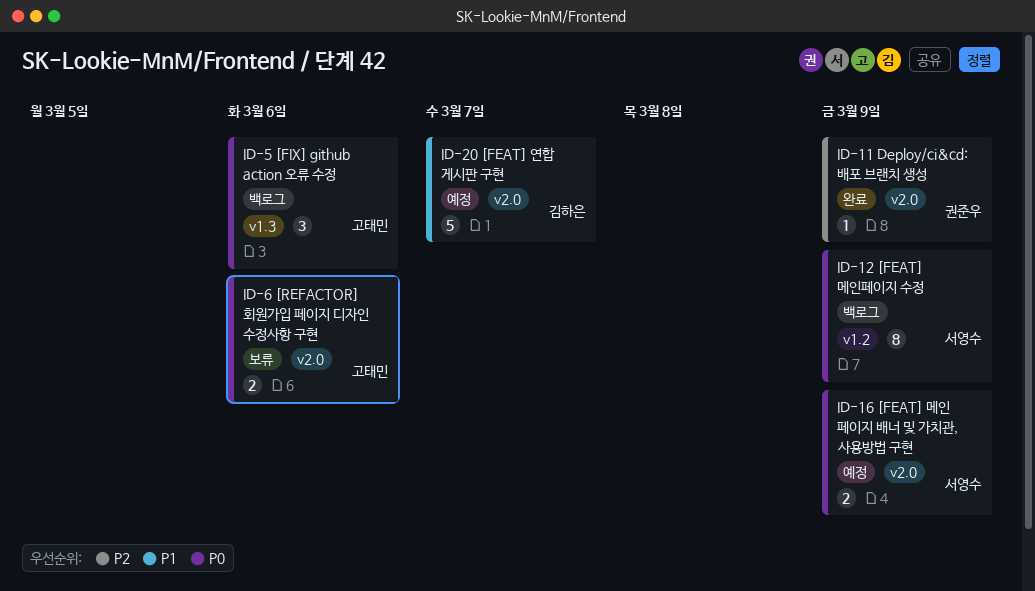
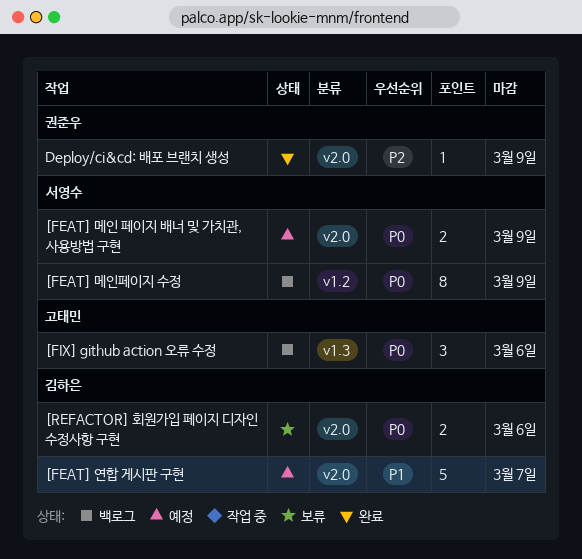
[REFACTOR] 회원가입 페이지 디자인 수정사항 구현, owner: 고태민 -> 김하은

